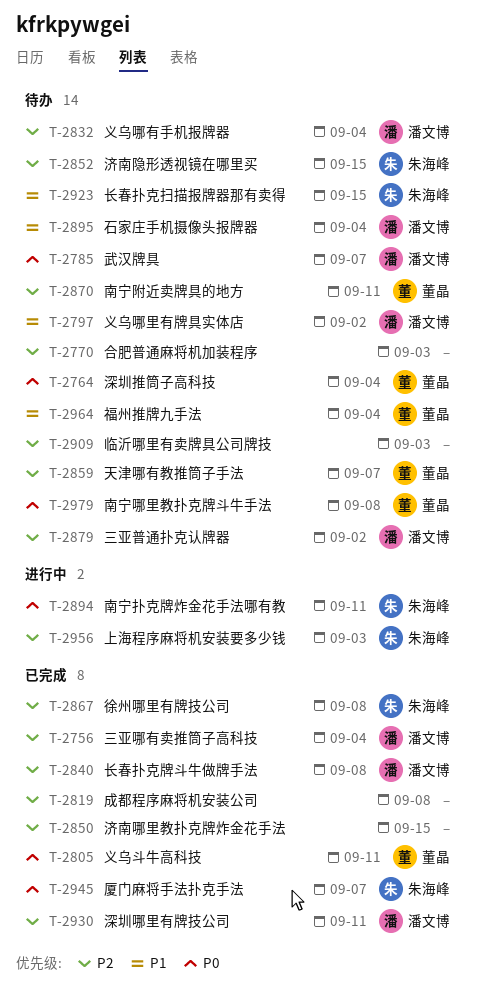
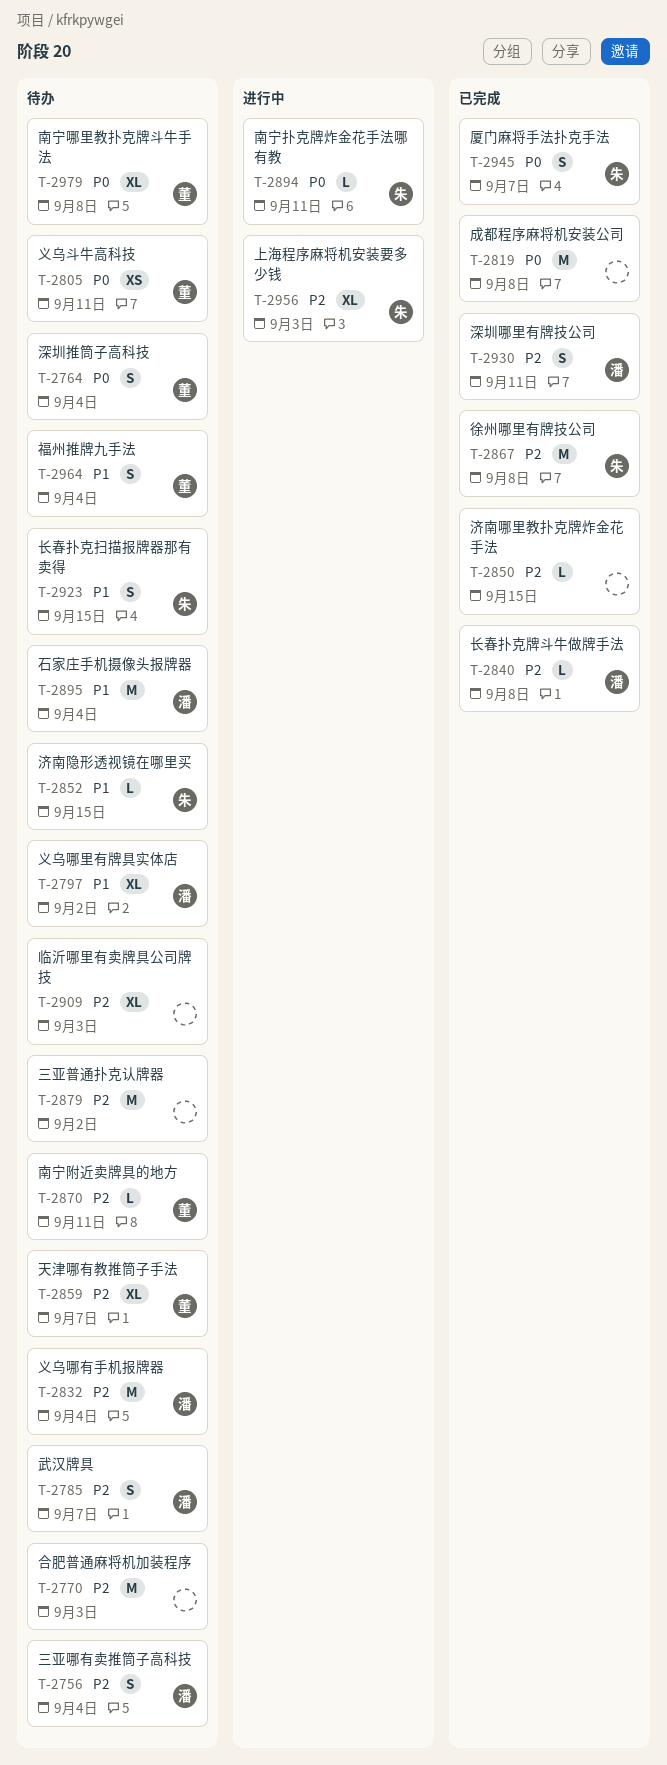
T-2756, status: 已完成 -> 待办
T-2785, priority: P0 -> P2
T-2805, status: 已完成 -> 待办
T-2819, priority: P2 -> P0
T-2852, priority: P2 -> P1
T-2879, owner: 潘文博 -> none

